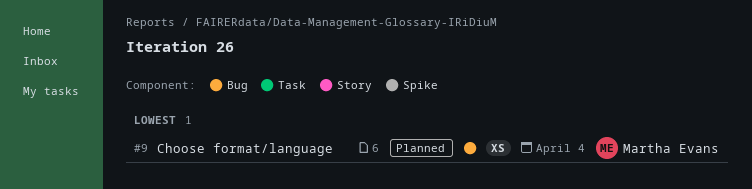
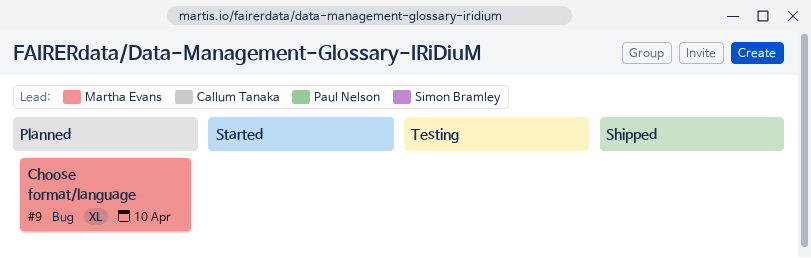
#9, estimate: XS -> XL
#9, due: Apr 4 -> Apr 10

